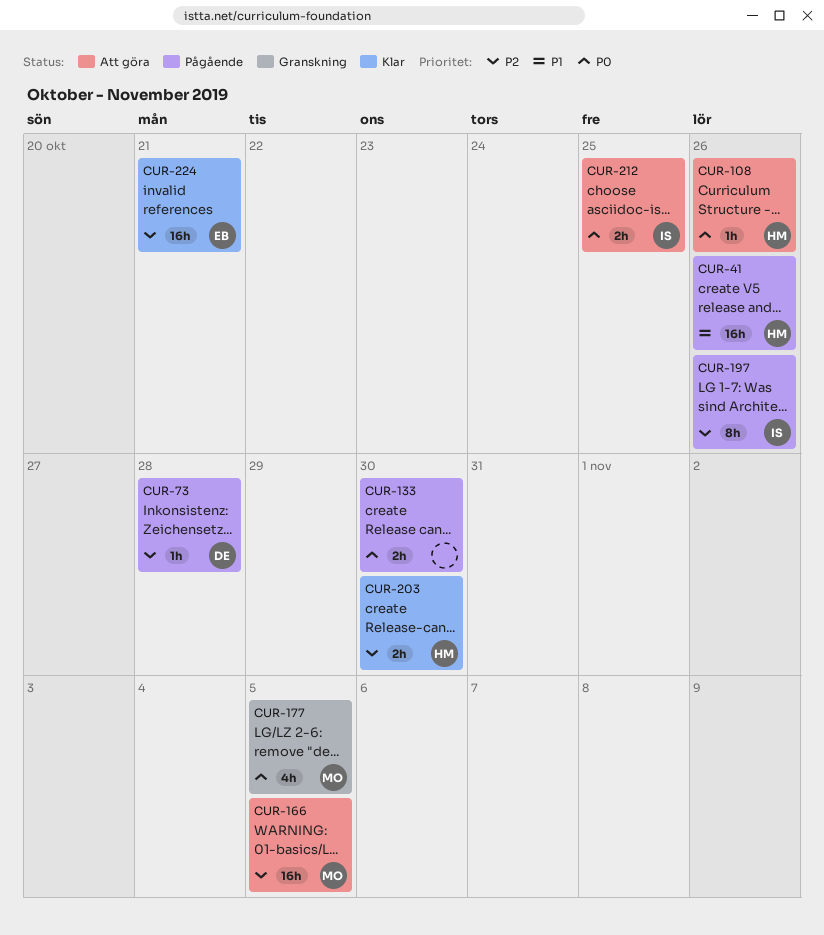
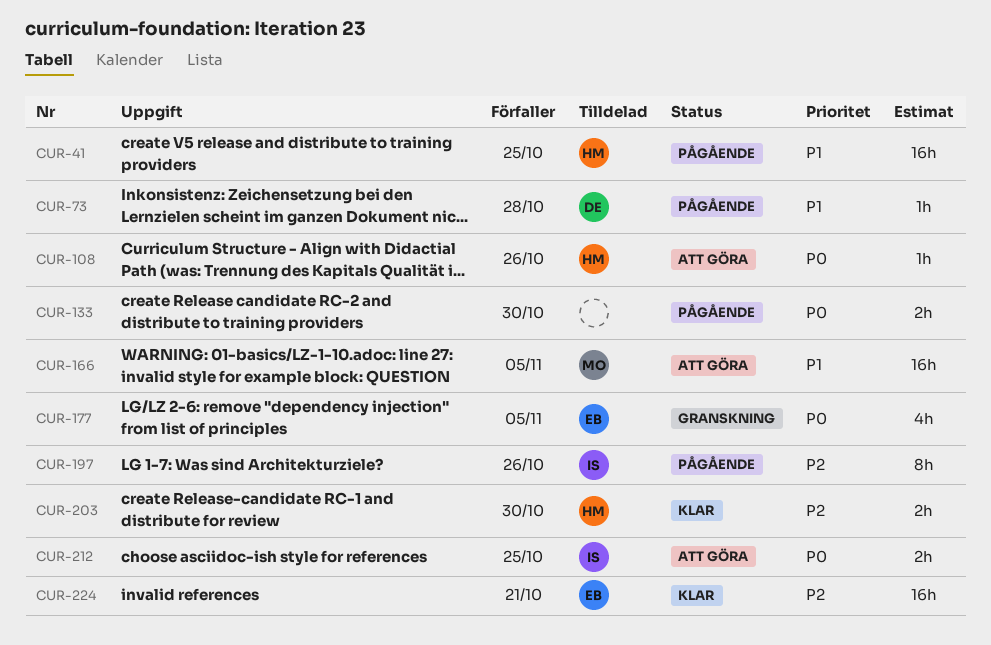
CUR-41, due: Oct 26 -> Oct 25
CUR-73, priority: P2 -> P1
CUR-166, priority: P2 -> P1
CUR-177, owner: MO -> EB

